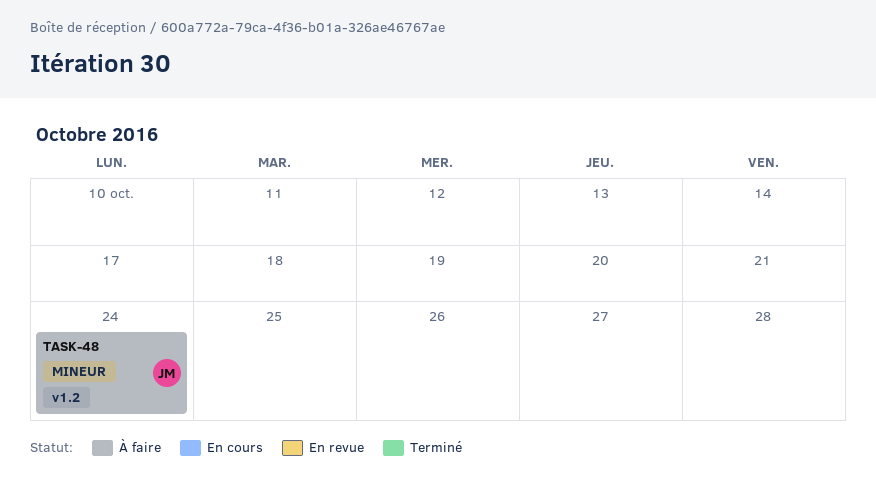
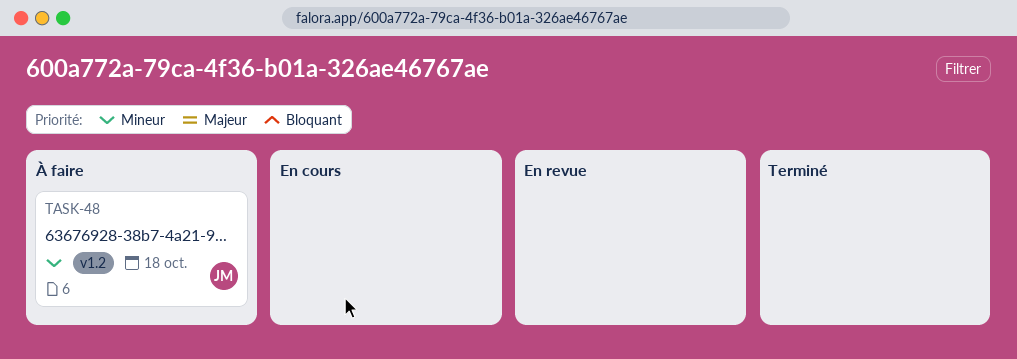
TASK-48, due: Oct 24 -> Oct 18

